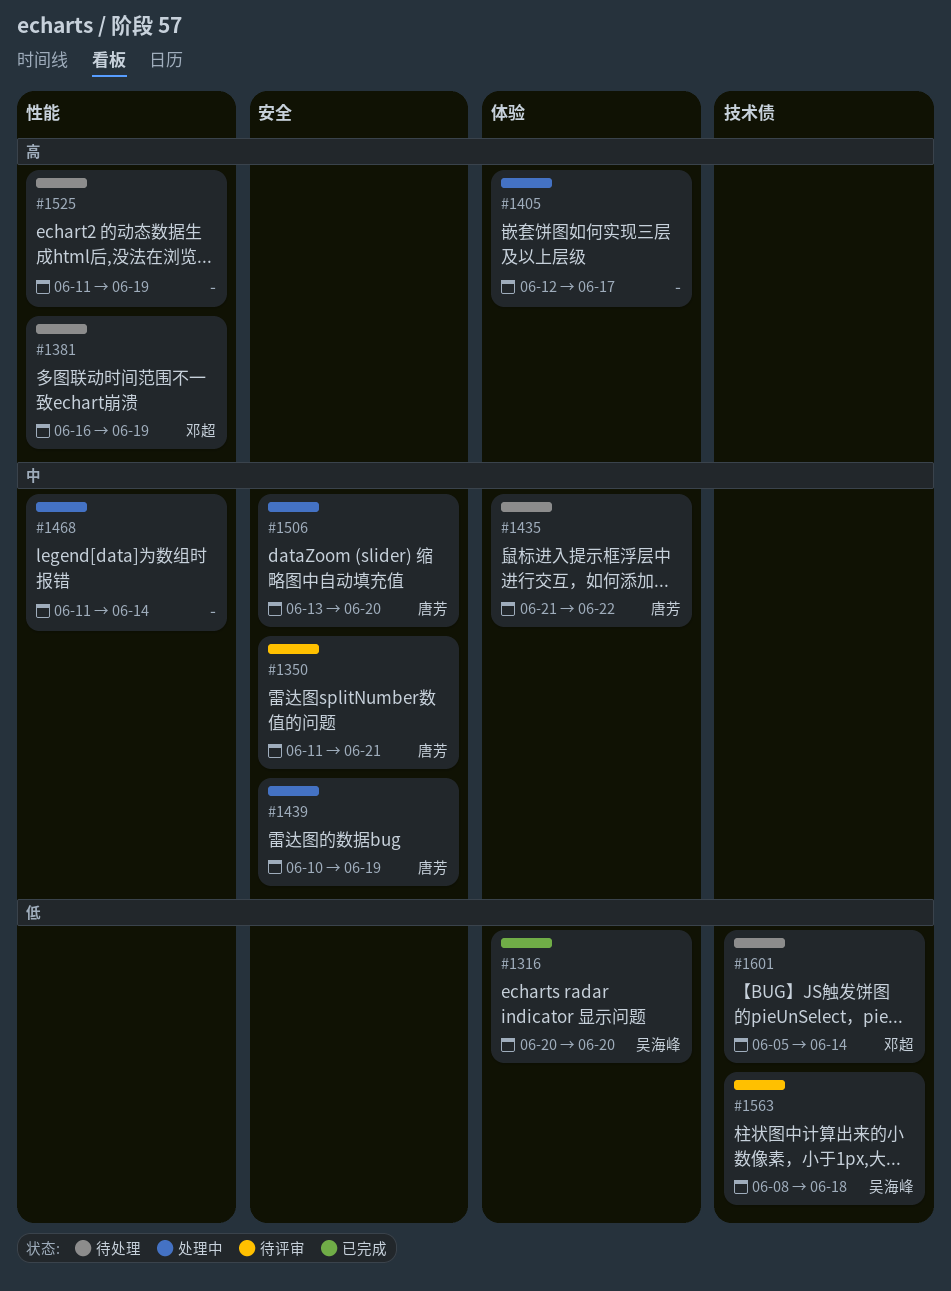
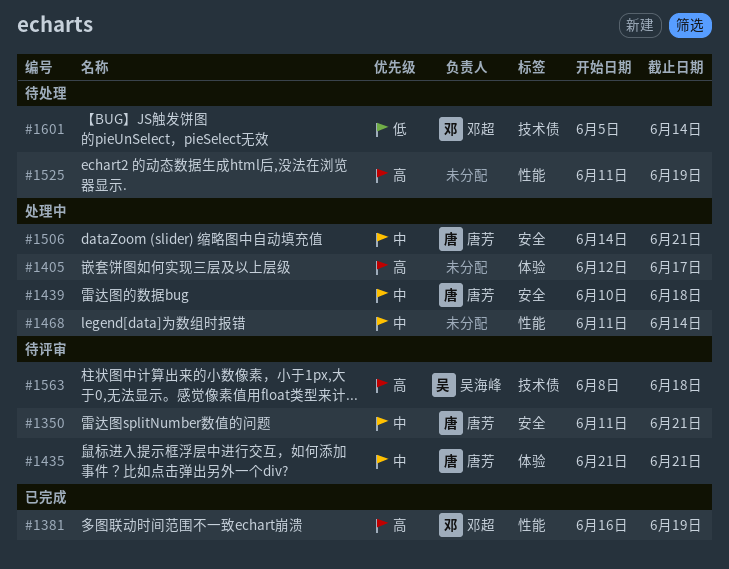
#1316: present -> none
#1381, status: 待处理 -> 已完成
#1435, status: 待处理 -> 待评审
#1435, due: Jun 22 -> Jun 21
#1439, due: Jun 19 -> Jun 18
#1506, start: Jun 13 -> Jun 14
#1506, due: Jun 20 -> Jun 21
#1563, priority: 低 -> 高

